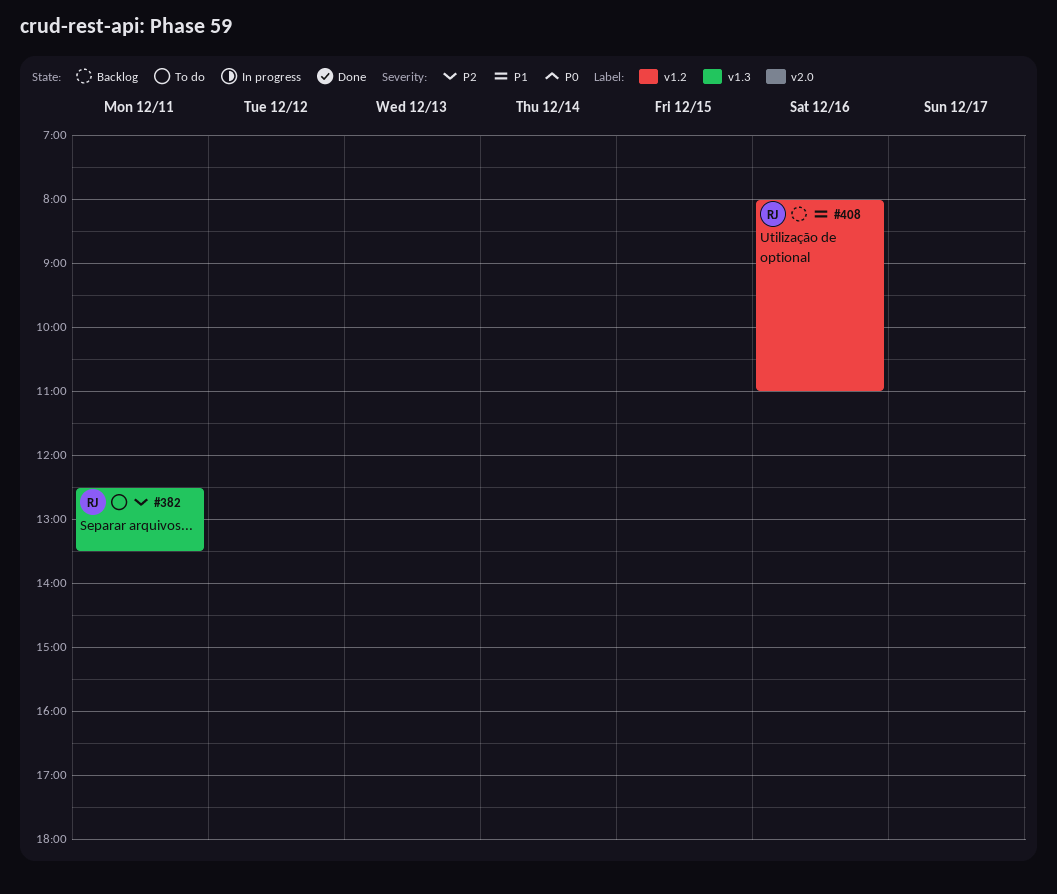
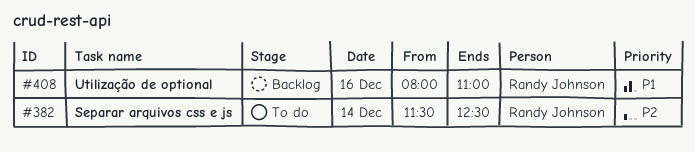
#382, day: Dec 11 -> Dec 14
#382, begins: 12:30 -> 11:30
#382, ends: 13:30 -> 12:30

